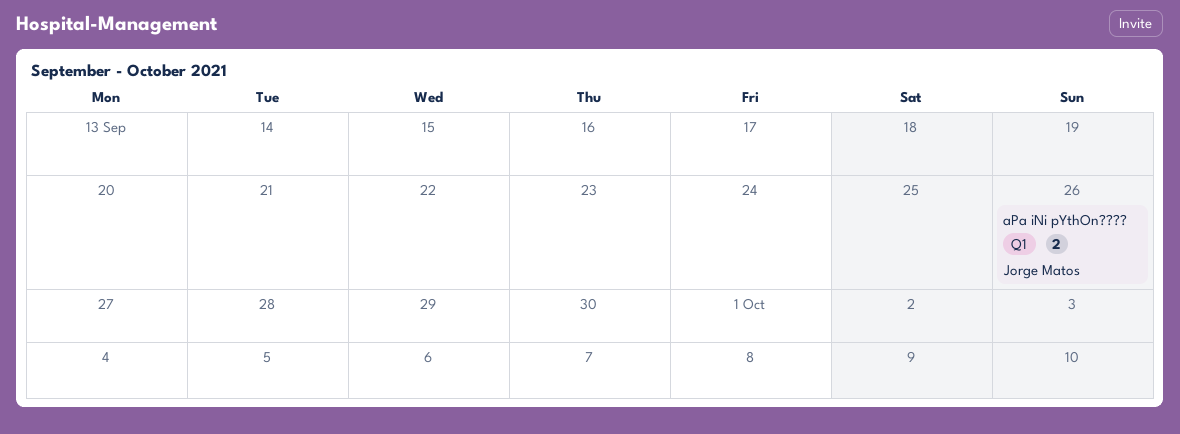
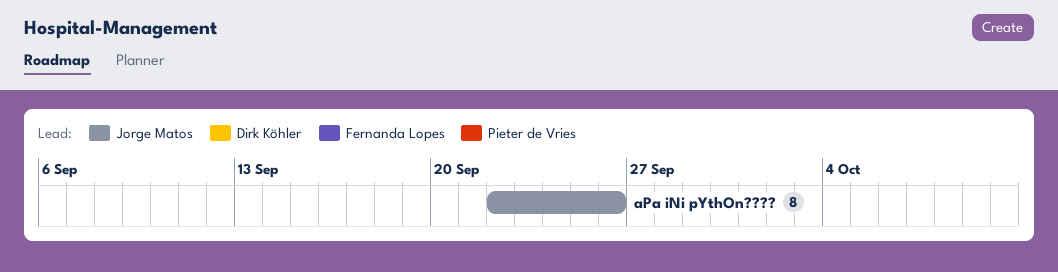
aPa iNi pYthOn????, estimate: 2 -> 8

